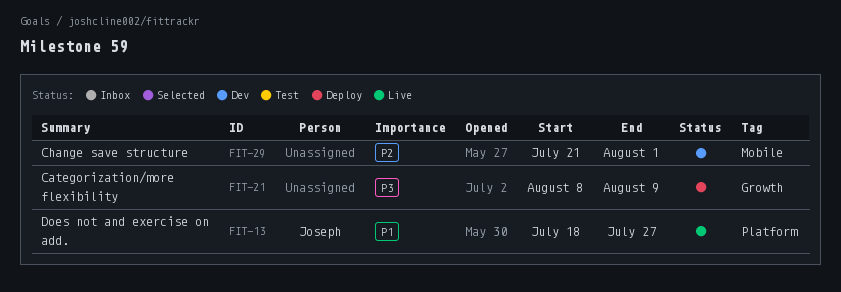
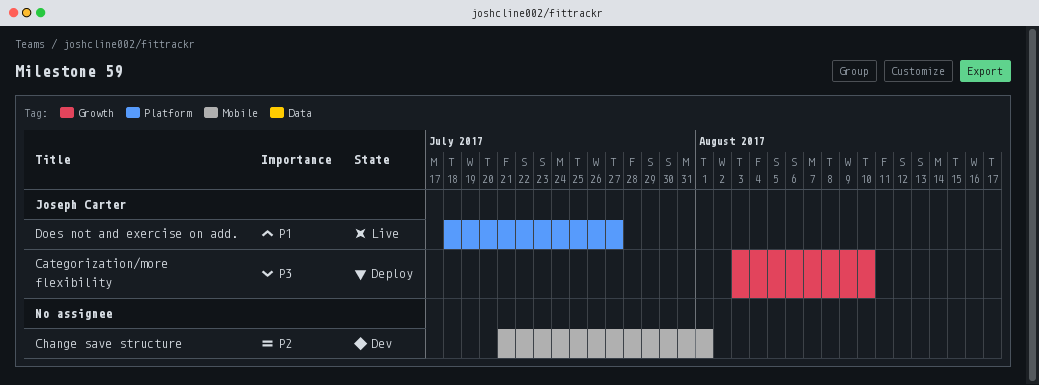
Categorization/more flexibility, owner: none -> Joseph Carter
Categorization/more flexibility, start: Aug 8 -> Aug 3
Categorization/more flexibility, due: Aug 9 -> Aug 10

